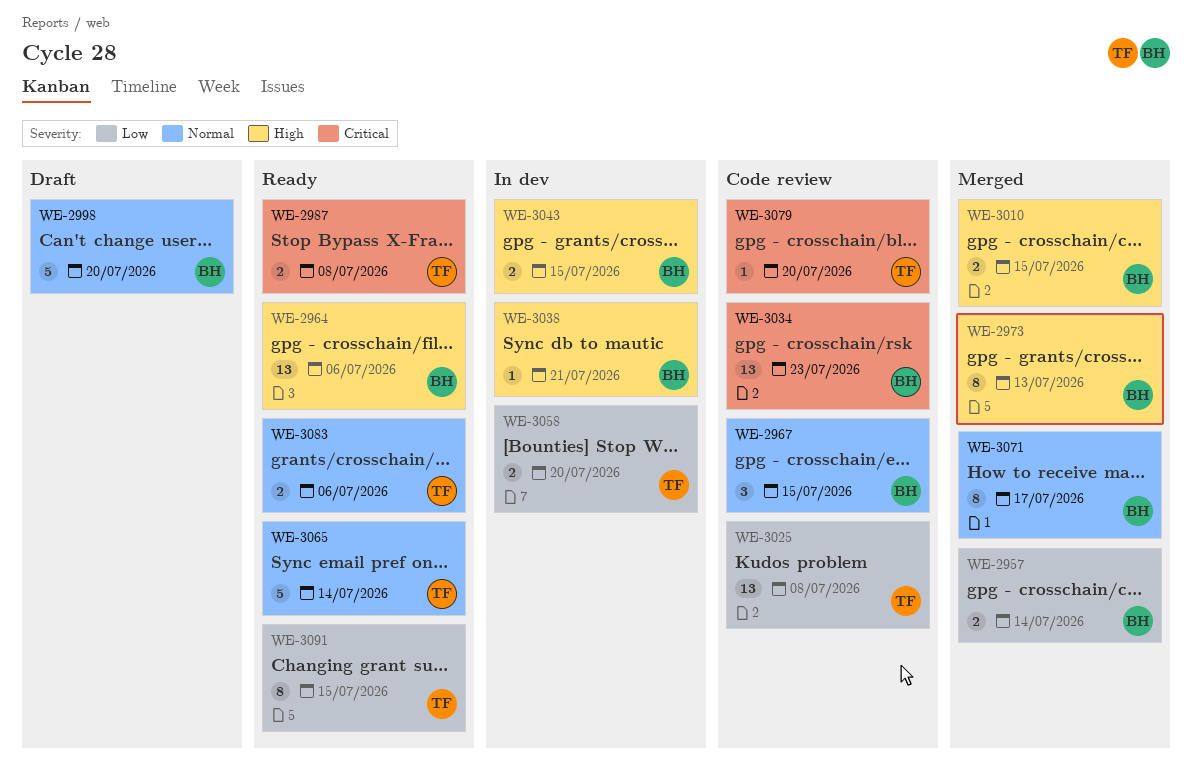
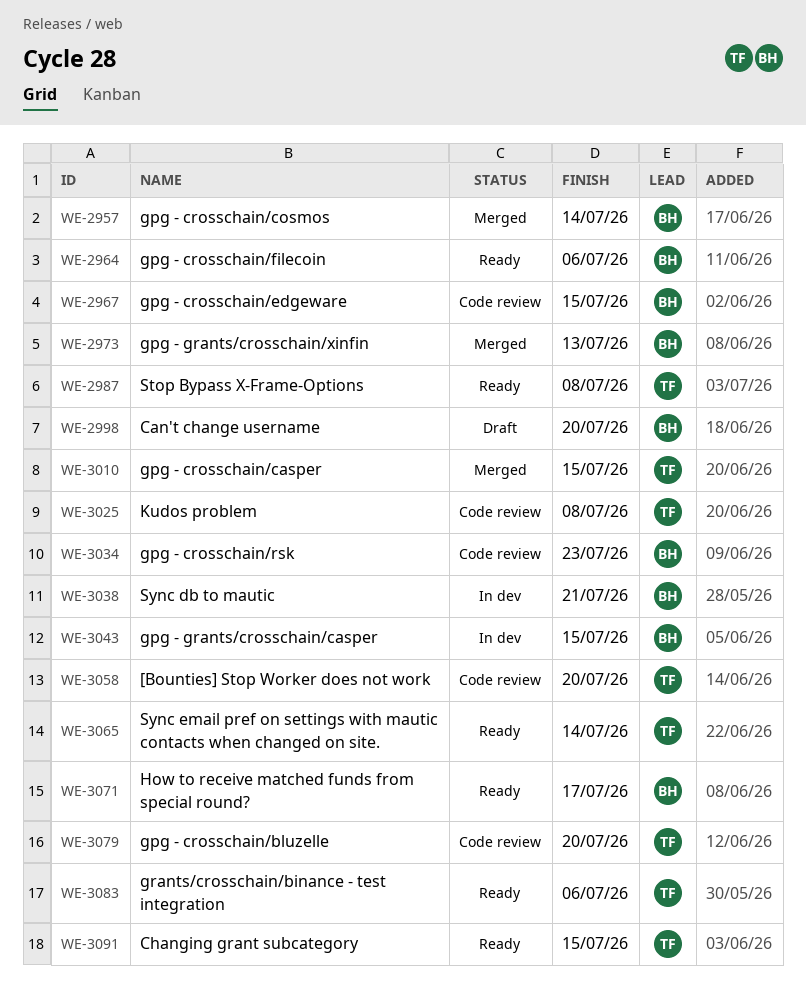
WE-3010, owner: BH -> TF
WE-3058, status: In dev -> Code review
WE-3071, status: Merged -> Ready

